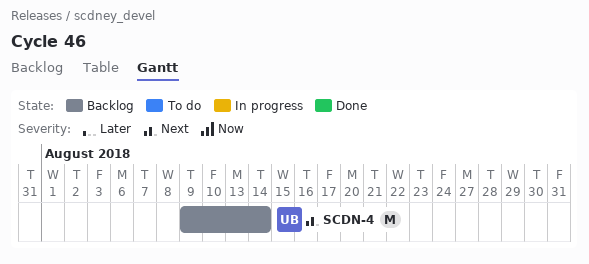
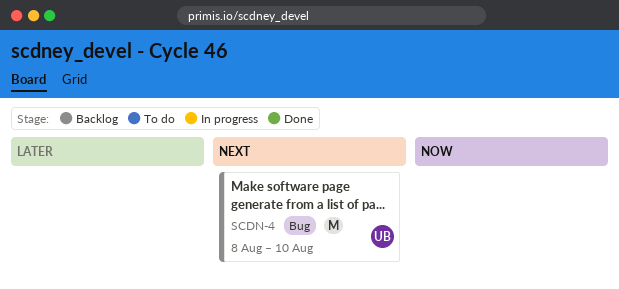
SCDN-4, start: Aug 9 -> Aug 8
SCDN-4, due: Aug 14 -> Aug 10

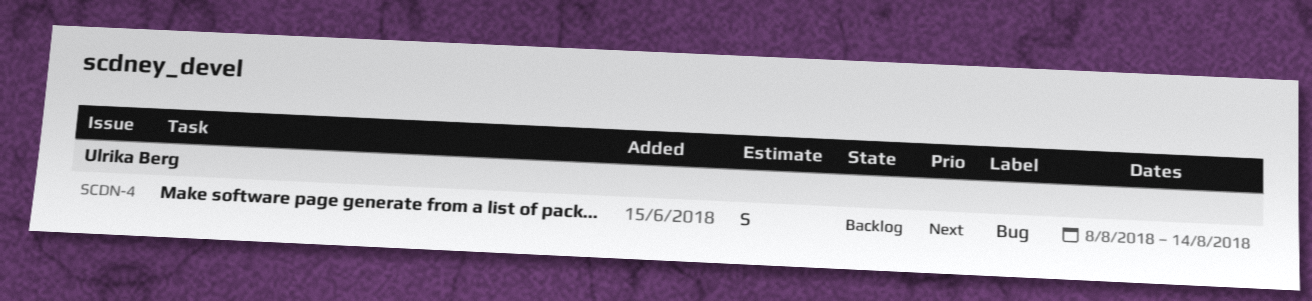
SCDN-4, estimate: M -> S
SCDN-4, due: Aug 10 -> Aug 14

